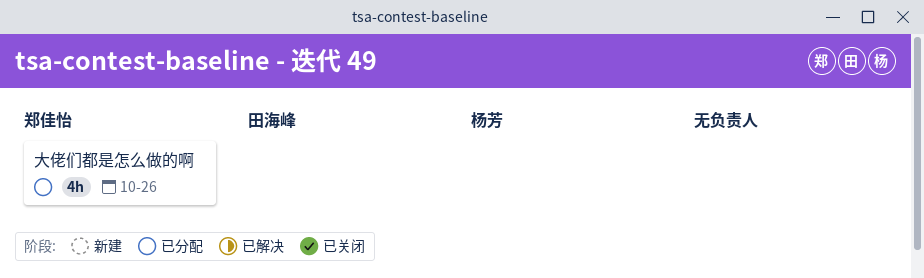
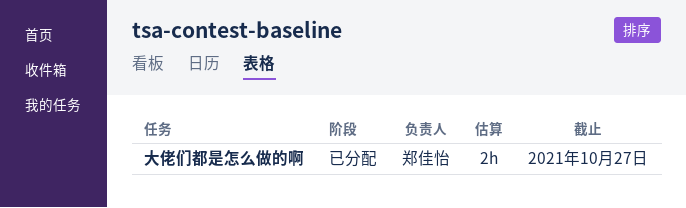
大佬们都是怎么做的啊, estimate: 4h -> 2h
大佬们都是怎么做的啊, due: Oct 26 -> Oct 27

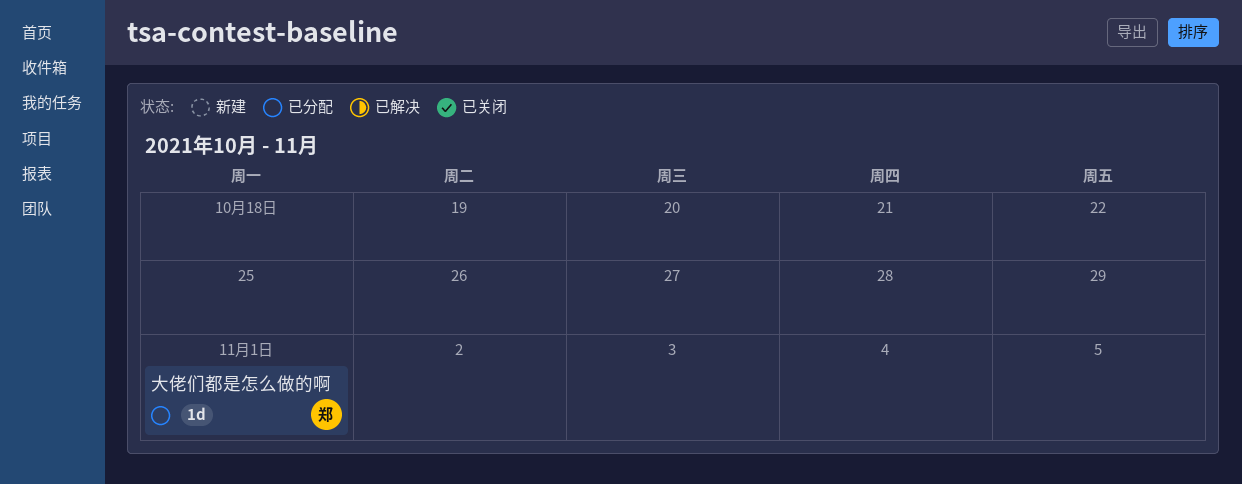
大佬们都是怎么做的啊, estimate: 2h -> 1d
大佬们都是怎么做的啊, due: Oct 27 -> Nov 1

